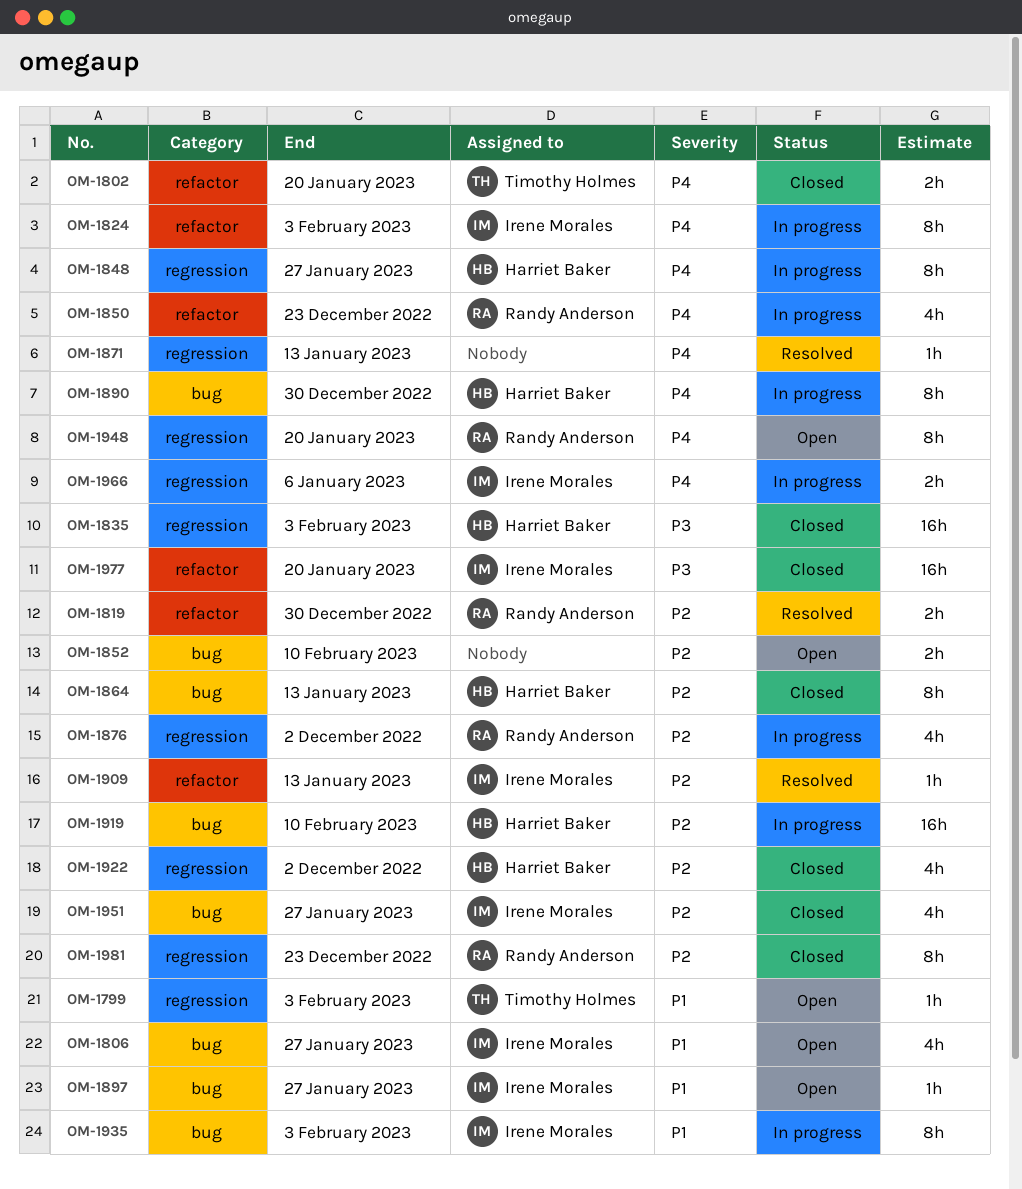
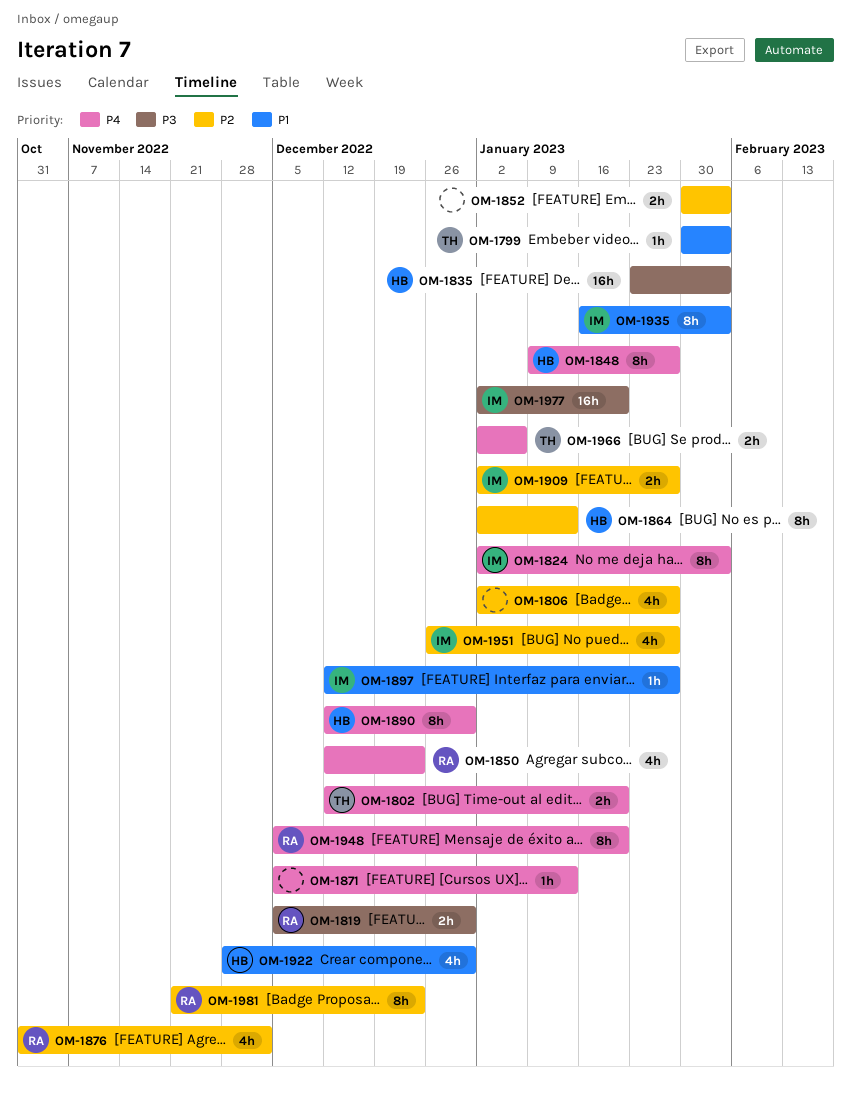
OM-1806, owner: Irene Morales -> none
OM-1806, priority: P1 -> P2
OM-1819, priority: P2 -> P3
OM-1852, due: Feb 10 -> Feb 3
OM-1909, estimate: 1h -> 2h
OM-1909, due: Jan 13 -> Jan 27
OM-1919: present -> none
OM-1922, priority: P2 -> P1
OM-1922, due: Dec 2 -> Dec 30
OM-1966, owner: Irene Morales -> Timothy Holmes

